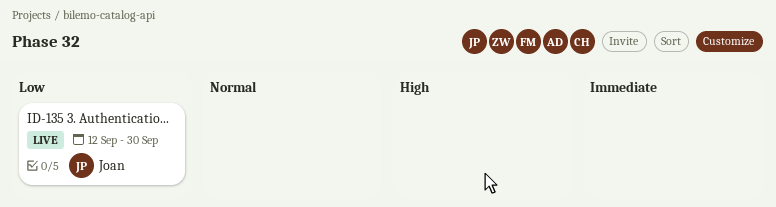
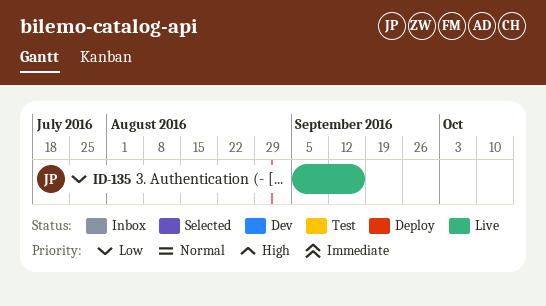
ID-135, start: Sep 12 -> Sep 5
ID-135, due: Sep 30 -> Sep 16

